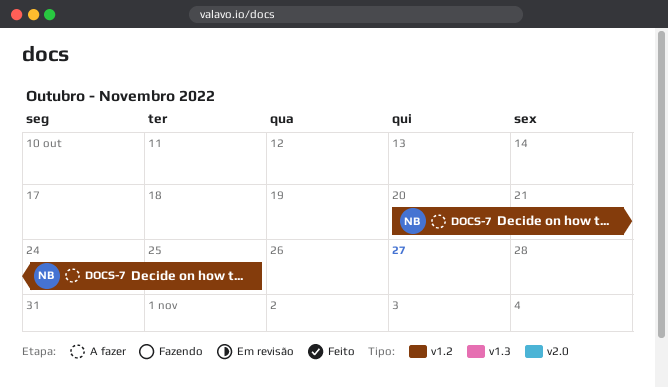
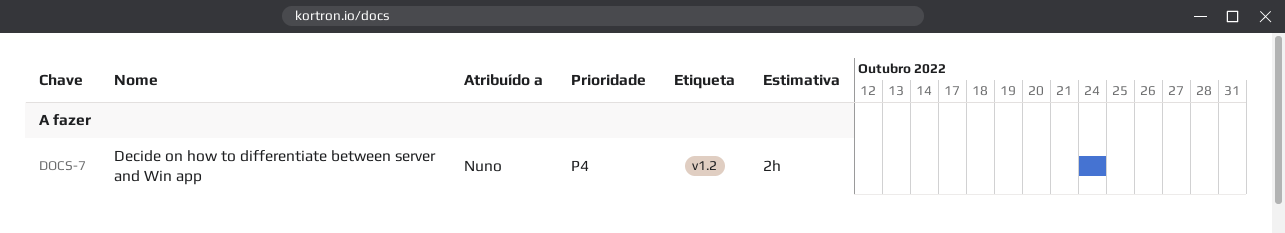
DOCS-7, start: Oct 20 -> Oct 24
DOCS-7, due: Oct 25 -> Oct 24

